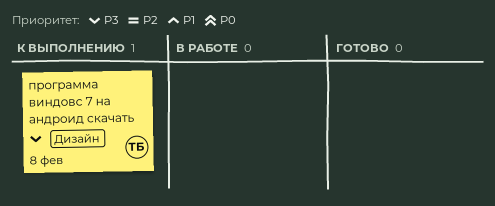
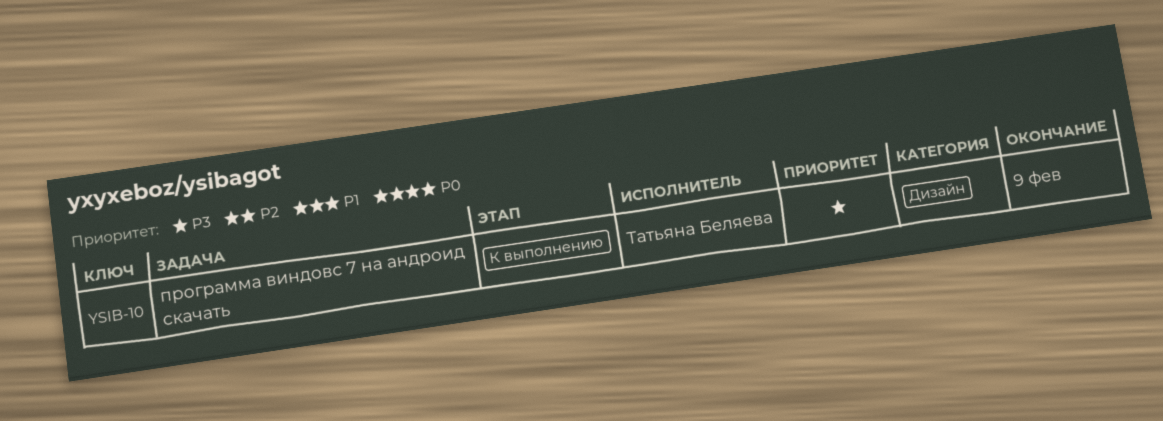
программа виндовс 7 на андроид скачать, due: Feb 8 -> Feb 9

